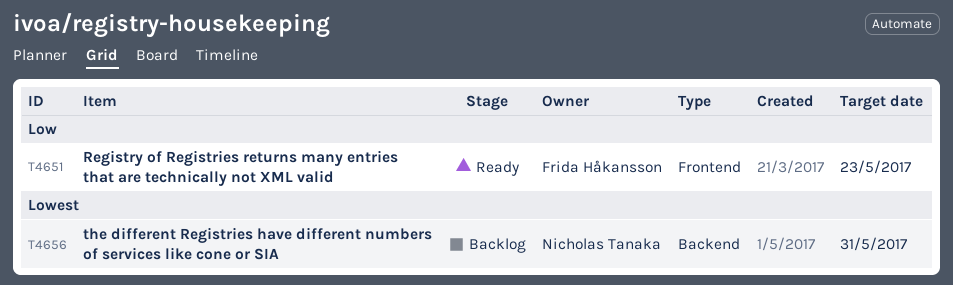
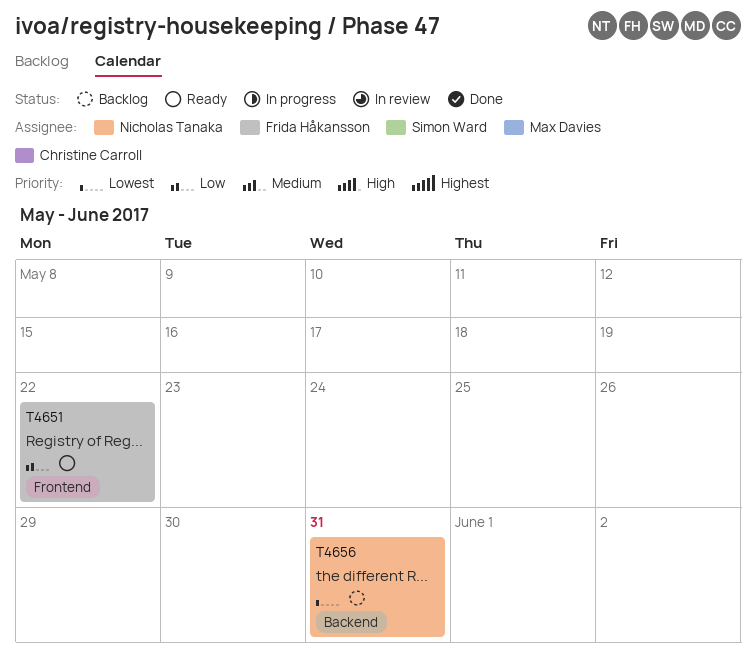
T4651, due: May 23 -> May 22

